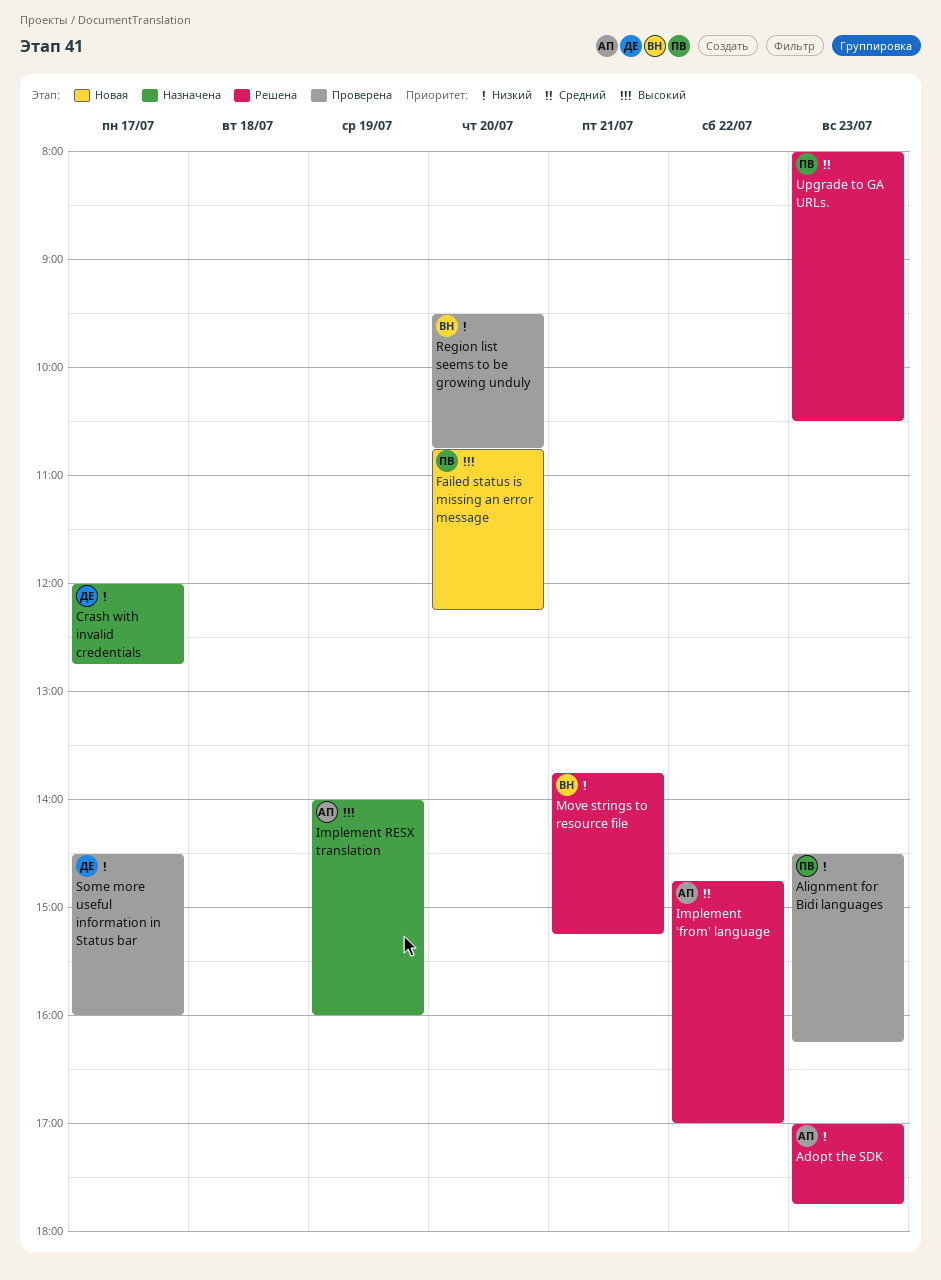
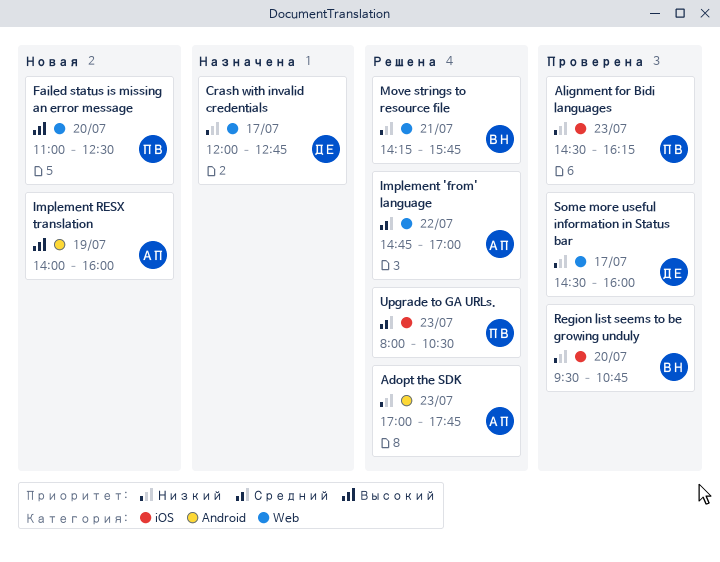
Failed status is missing an error message, begins: 10:45 -> 11:00
Failed status is missing an error message, ends: 12:15 -> 12:30
Implement RESX translation, status: Назначена -> Новая
Move strings to resource file, begins: 13:45 -> 14:15
Move strings to resource file, ends: 15:15 -> 15:45

